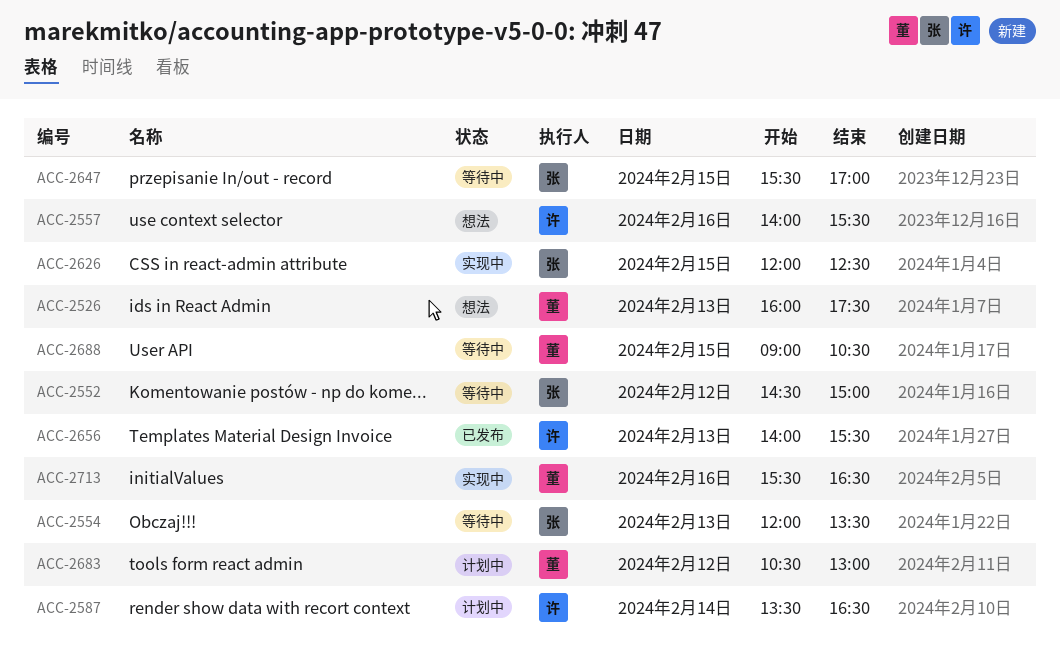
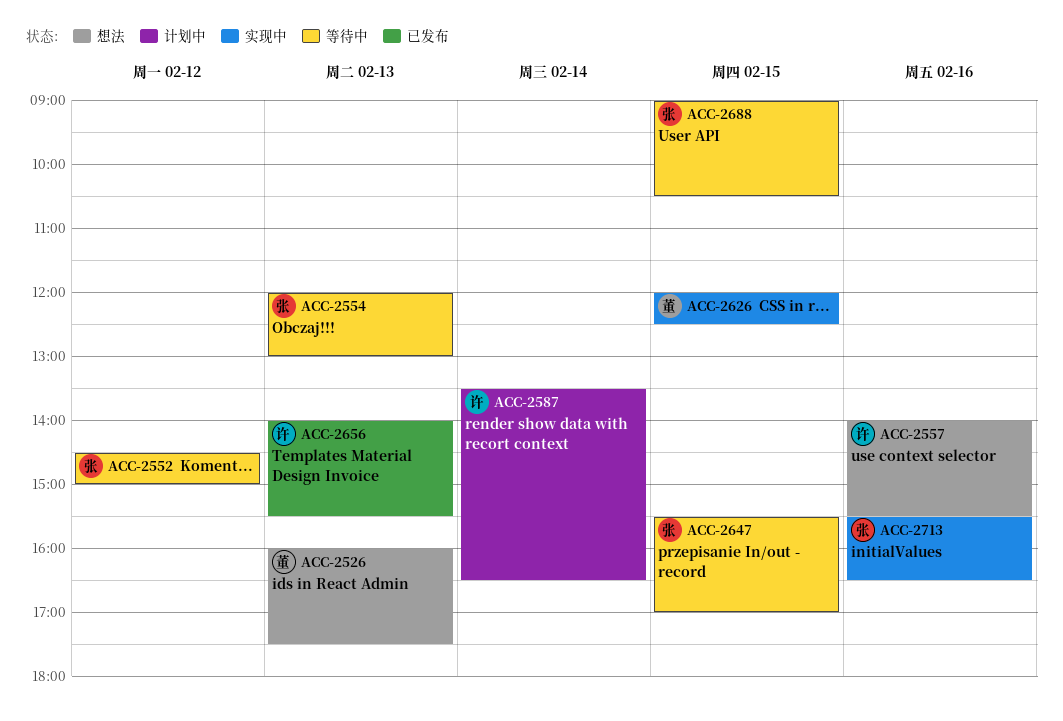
ACC-2554, ends: 13:30 -> 13:00
ACC-2626, owner: 张 -> 董
ACC-2683: present -> none
ACC-2688, owner: 董 -> 张
ACC-2713, owner: 董 -> 张

